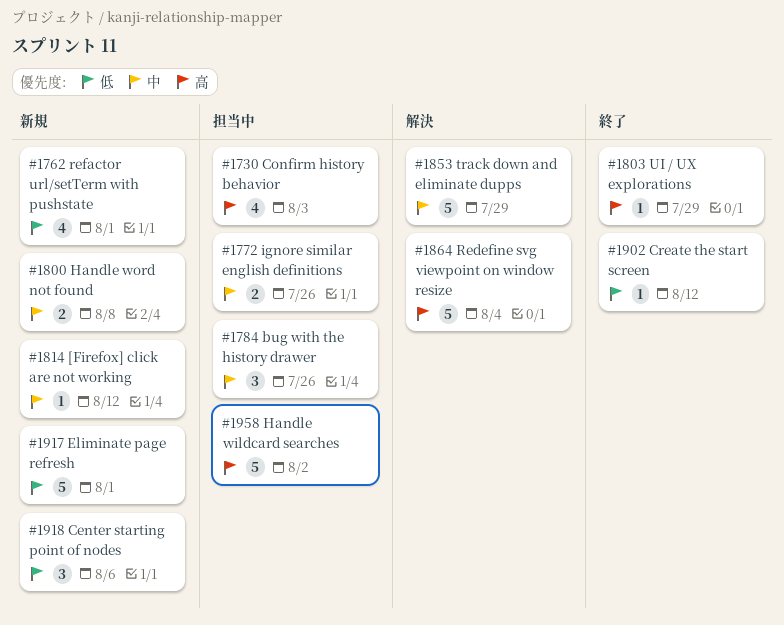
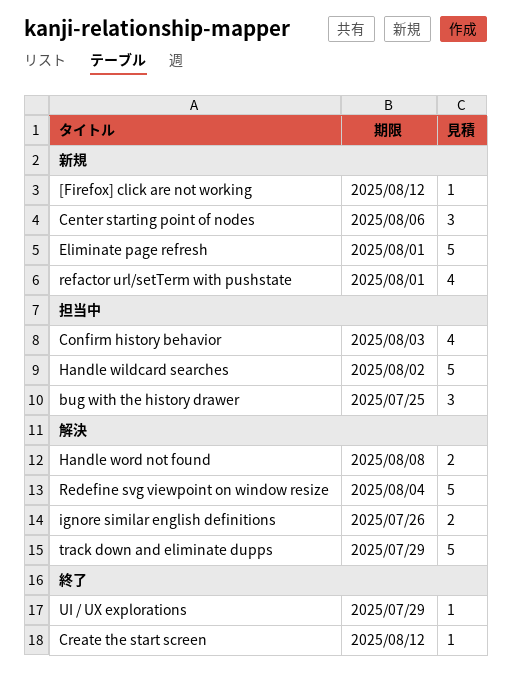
bug with the history drawer, due: Jul 26 -> Jul 25
Handle word not found, status: 新規 -> 解決
ignore similar english definitions, status: 担当中 -> 解決

